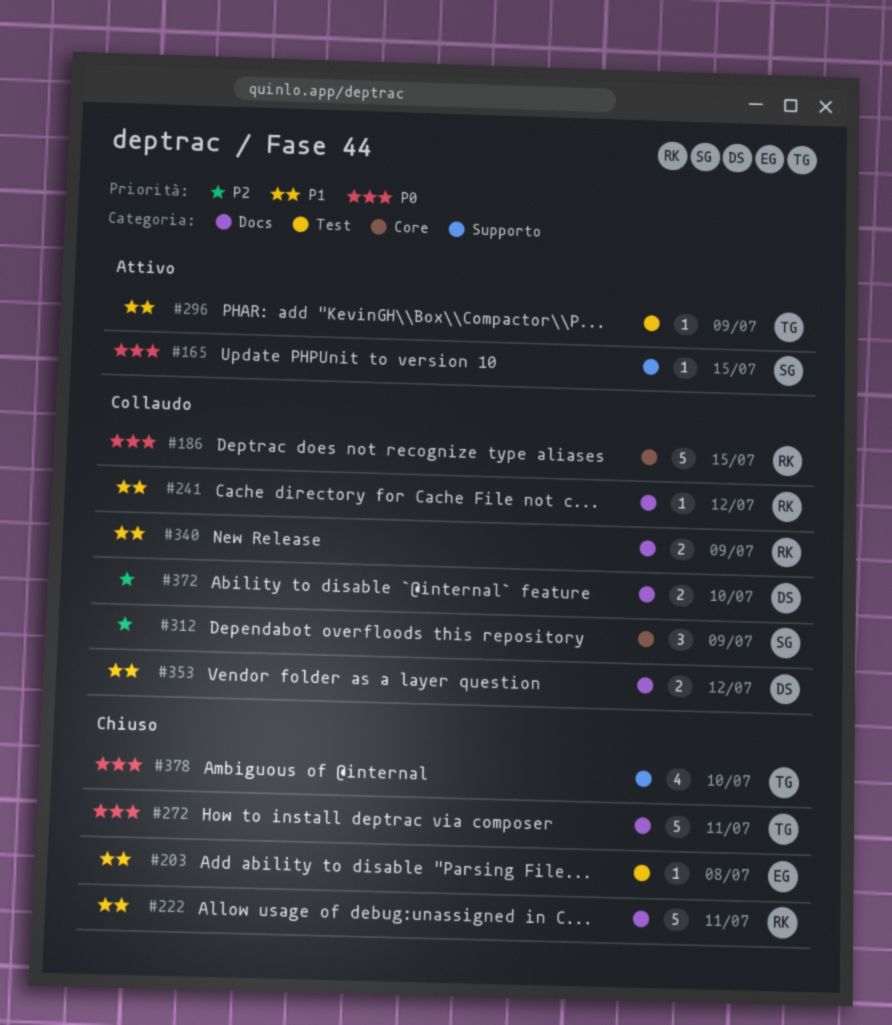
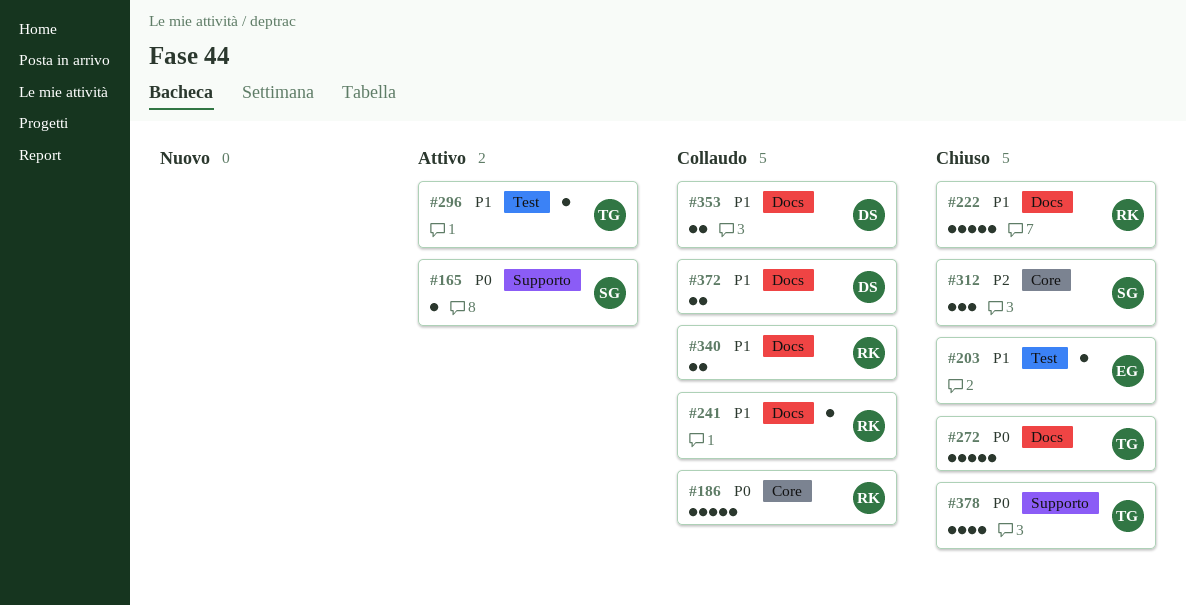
#312, status: Collaudo -> Chiuso
#372, priority: P2 -> P1

